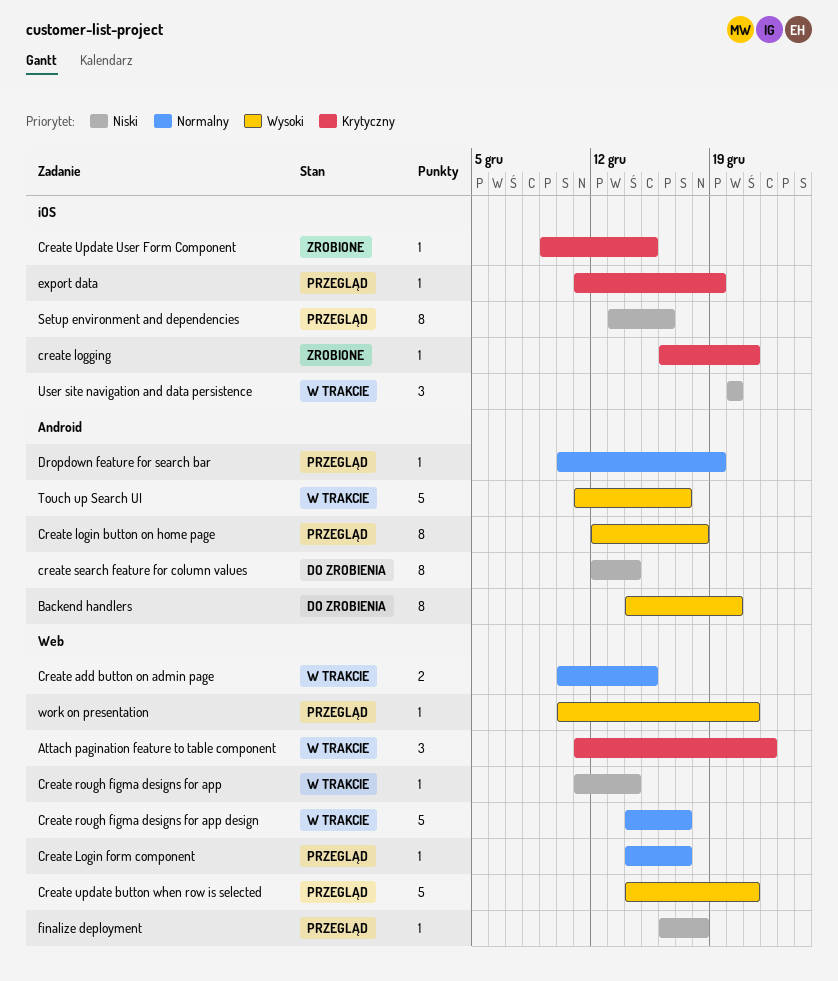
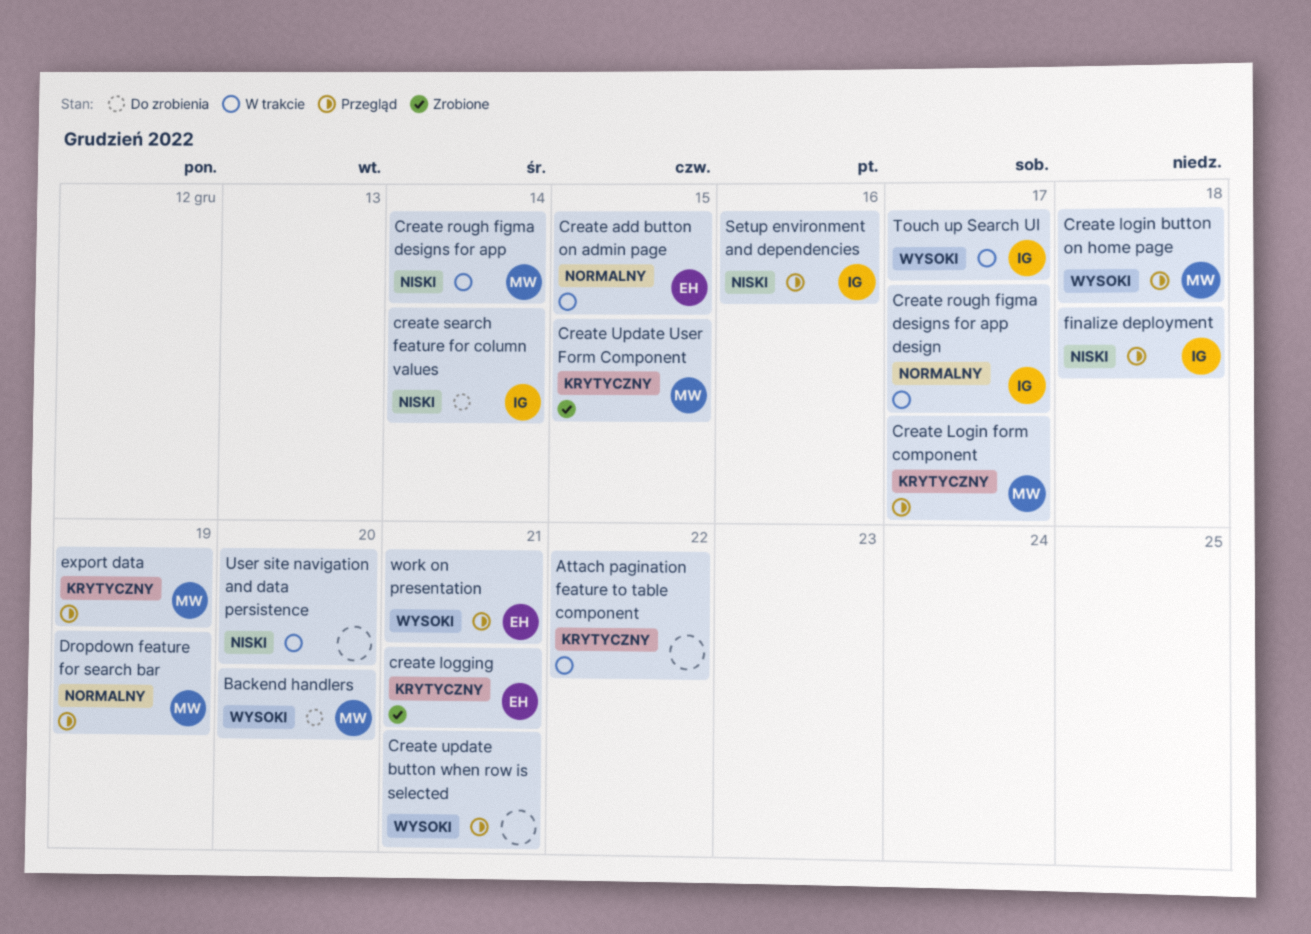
Create Login form component, priority: Normalny -> Krytyczny

